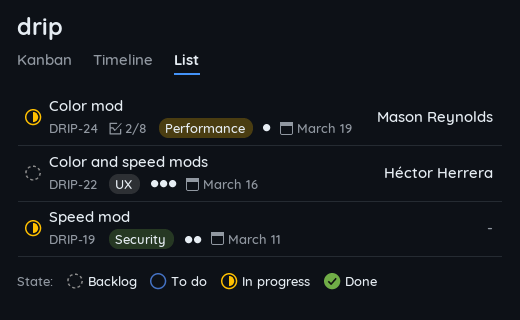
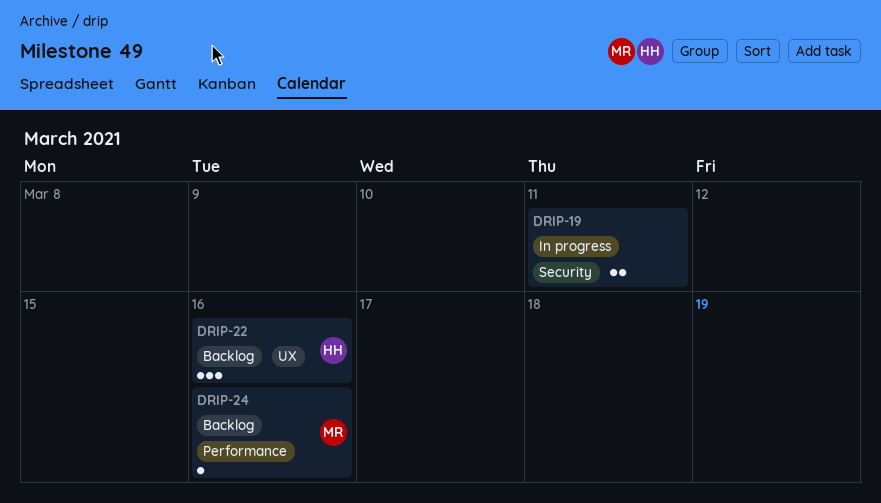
DRIP-24, status: In progress -> Backlog
DRIP-24, due: Mar 19 -> Mar 16

